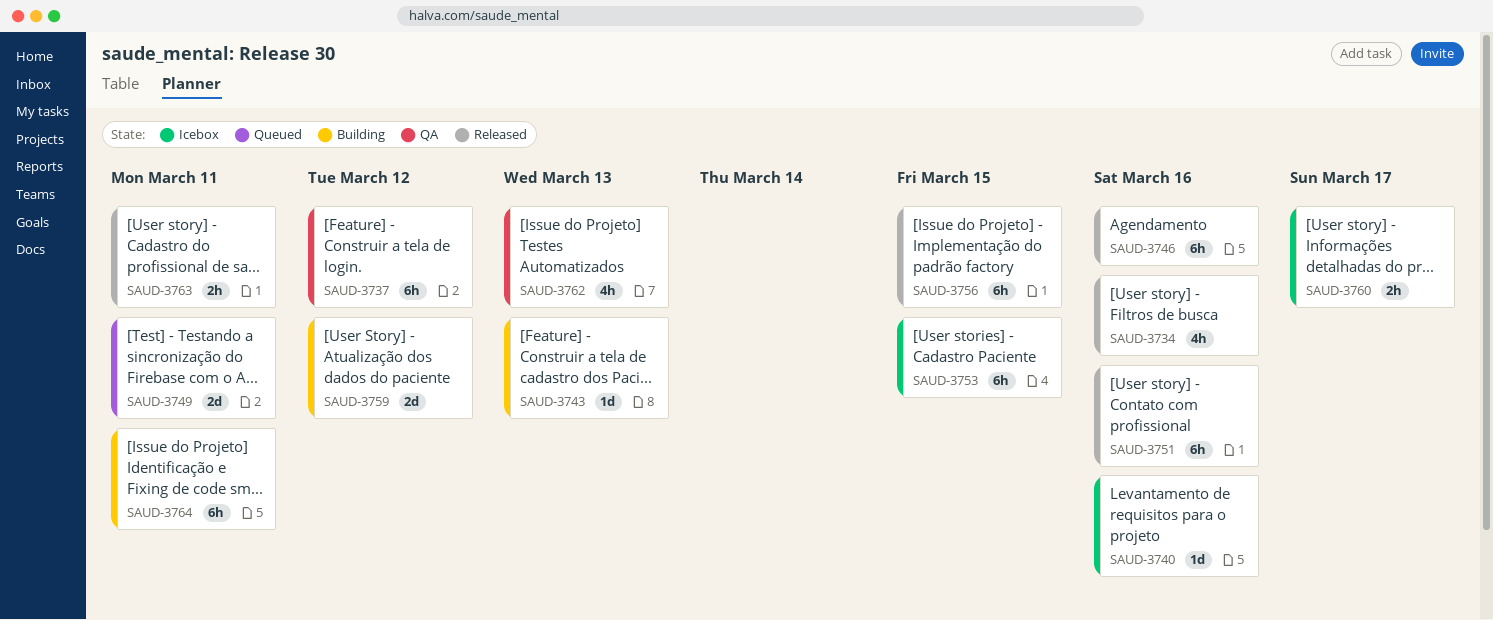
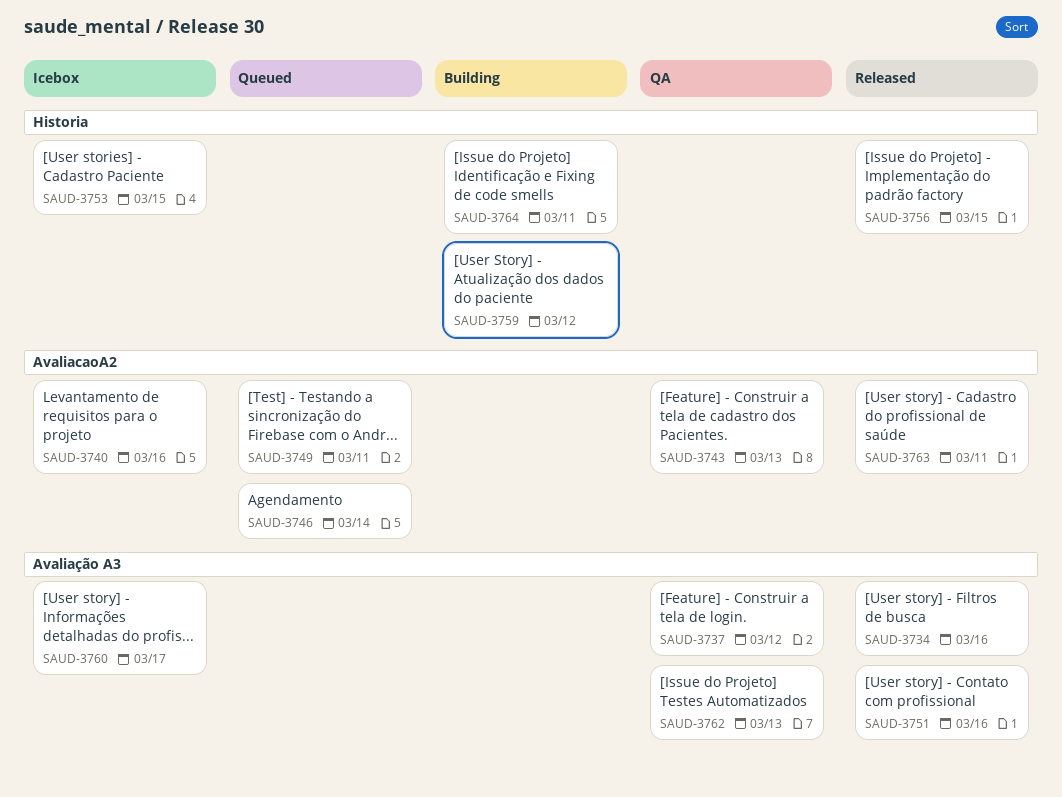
SAUD-3743, status: Building -> QA
SAUD-3746, status: Released -> Queued
SAUD-3746, due: Mar 16 -> Mar 14

